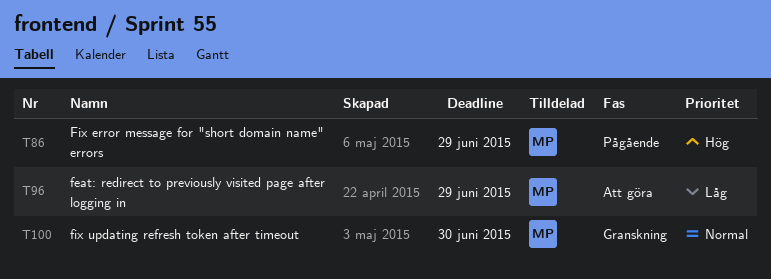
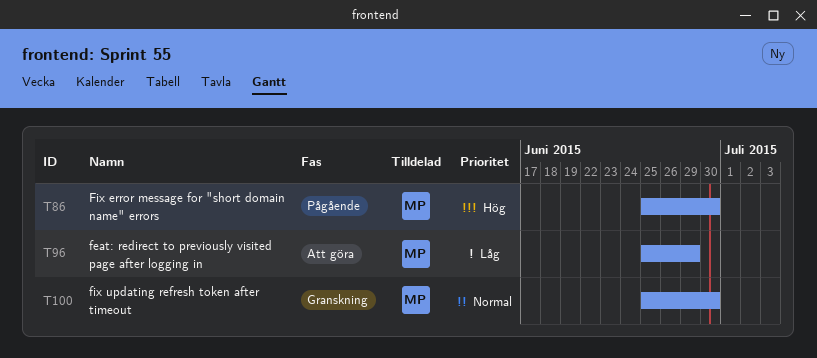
T86, due: Jun 29 -> Jun 30

